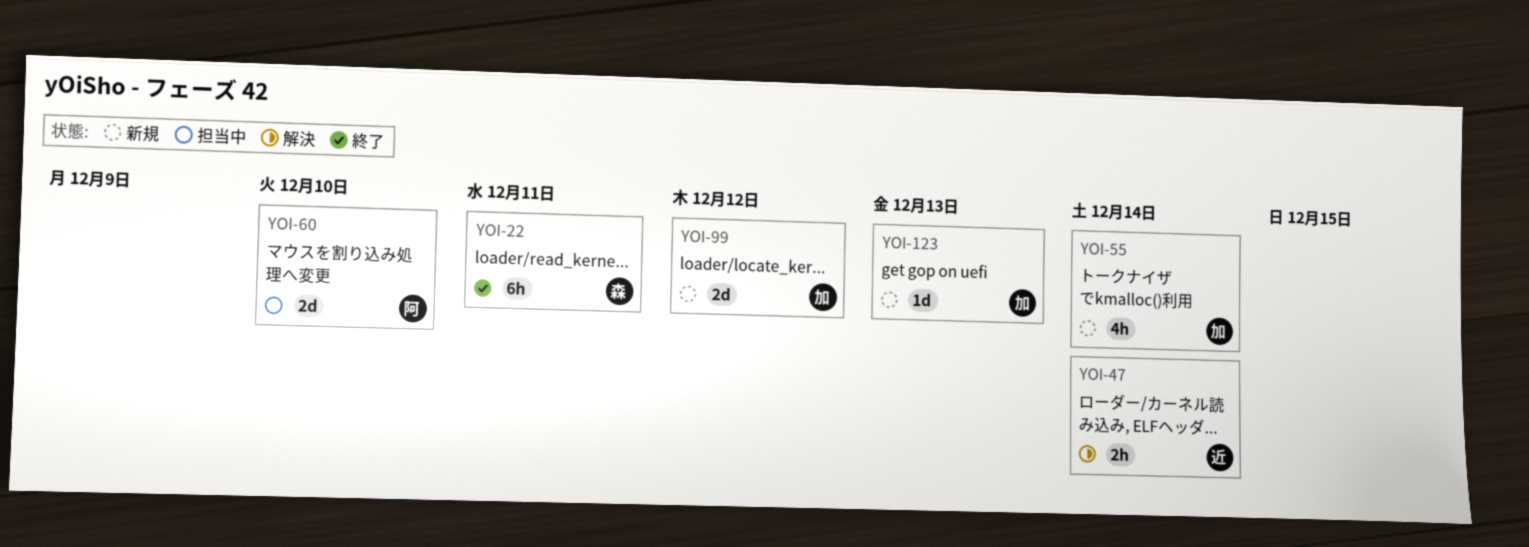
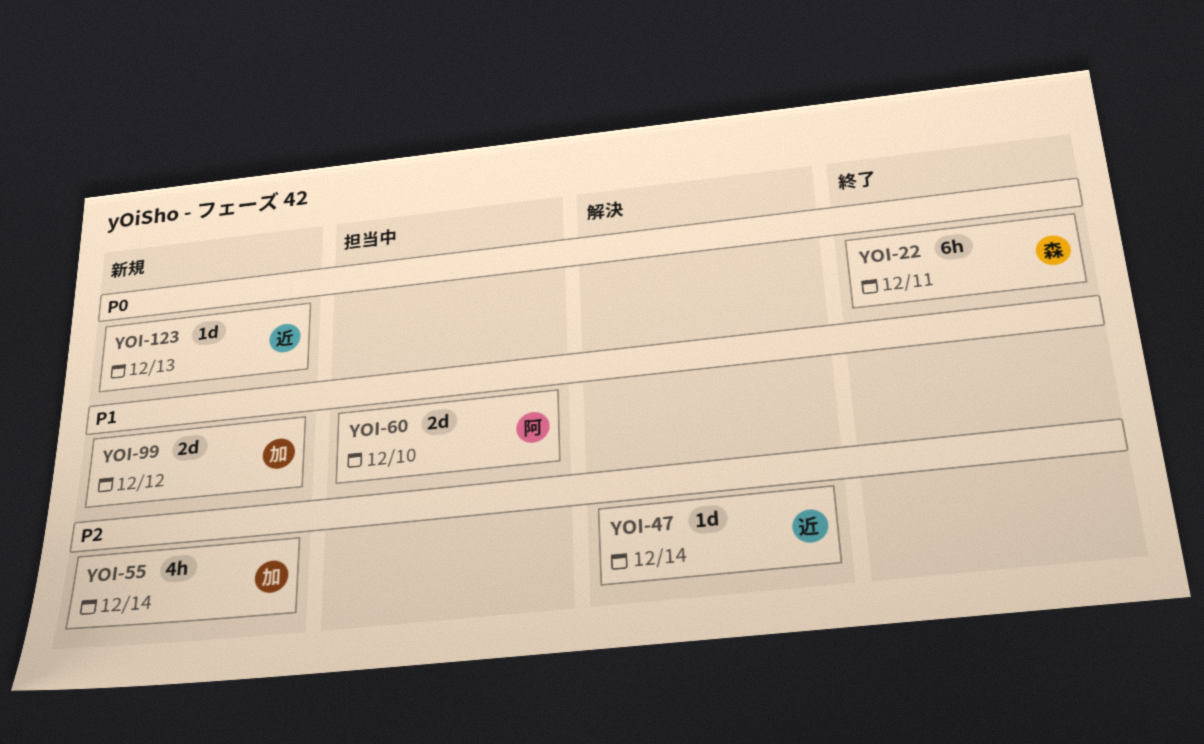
YOI-47, estimate: 2h -> 1d
YOI-123, owner: 加 -> 近

